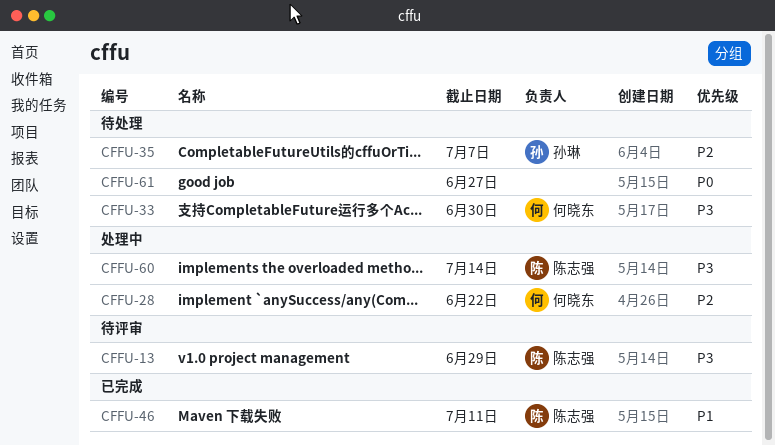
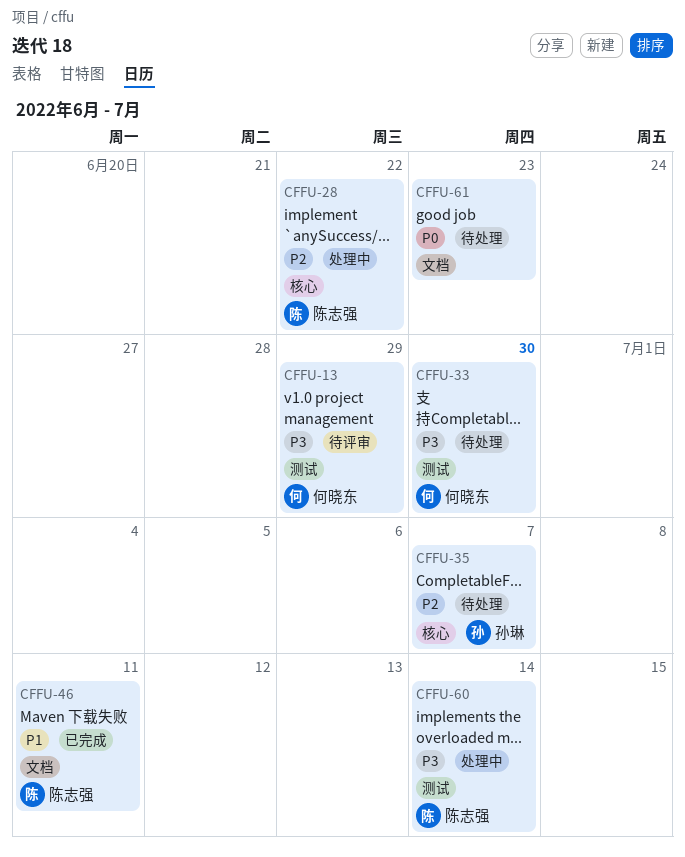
CFFU-13, owner: 陈志强 -> 何晓东
CFFU-28, owner: 何晓东 -> 陈志强
CFFU-61, due: Jun 27 -> Jun 23

